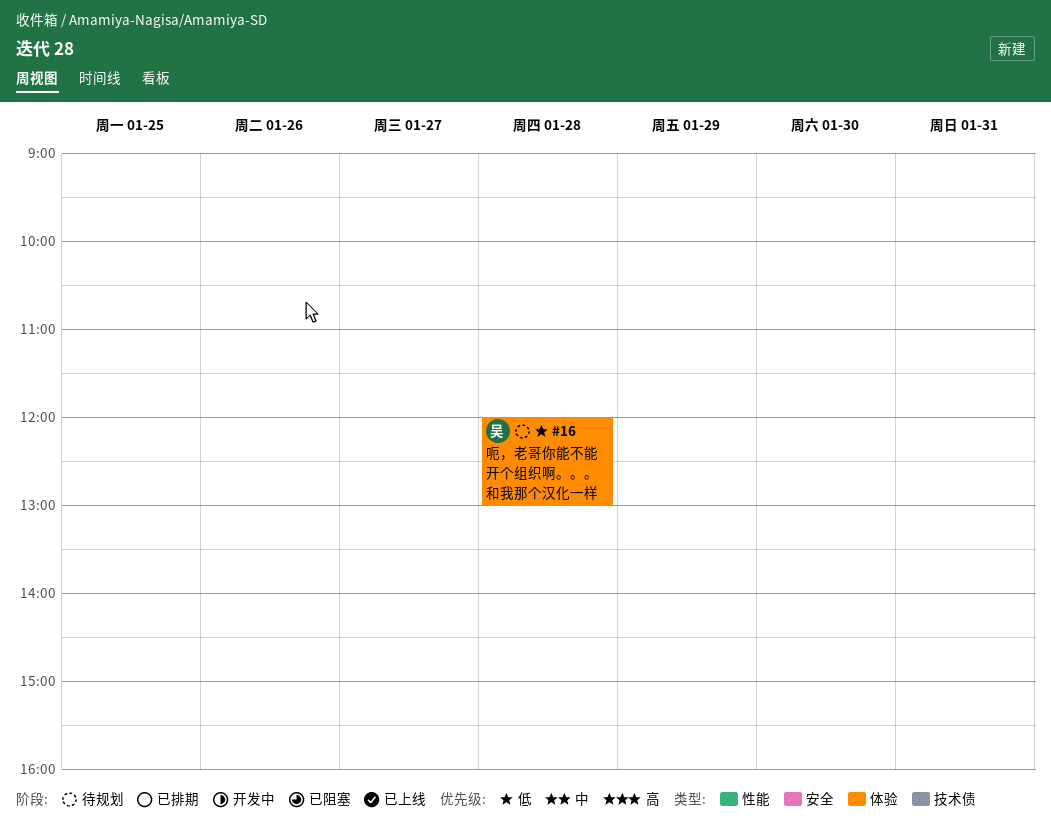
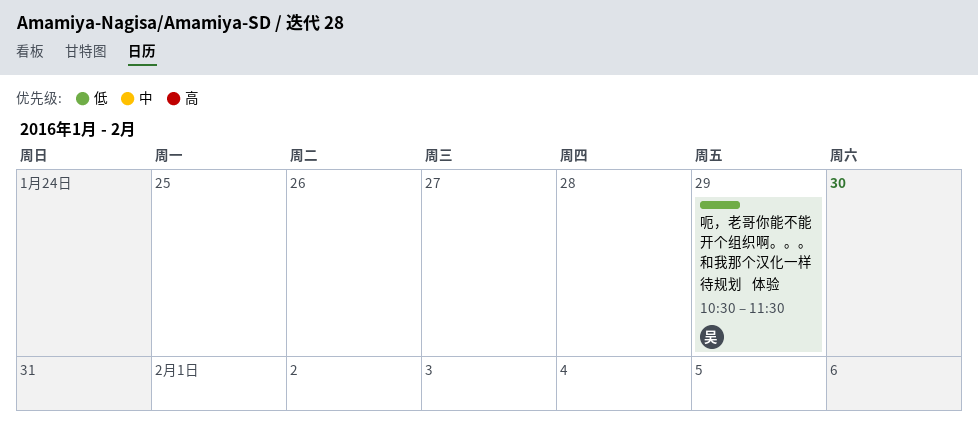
呃，老哥你能不能开个组织啊。。。和我那个汉化一样, day: Jan 28 -> Jan 29
呃，老哥你能不能开个组织啊。。。和我那个汉化一样, begins: 12:00 -> 10:30
呃，老哥你能不能开个组织啊。。。和我那个汉化一样, ends: 13:00 -> 11:30

